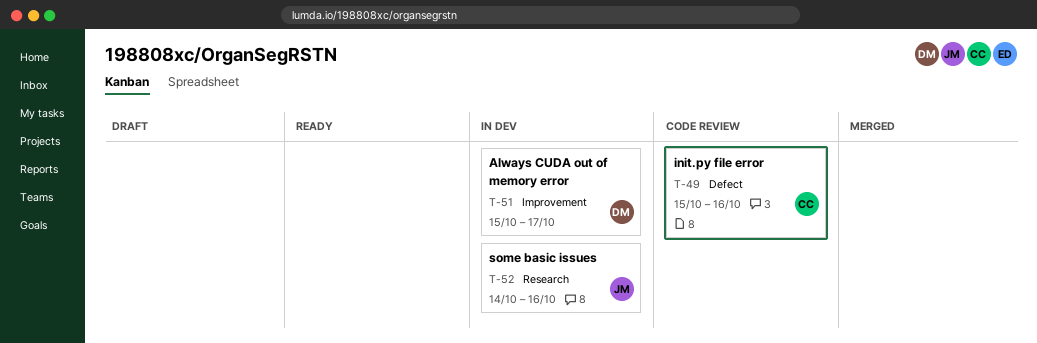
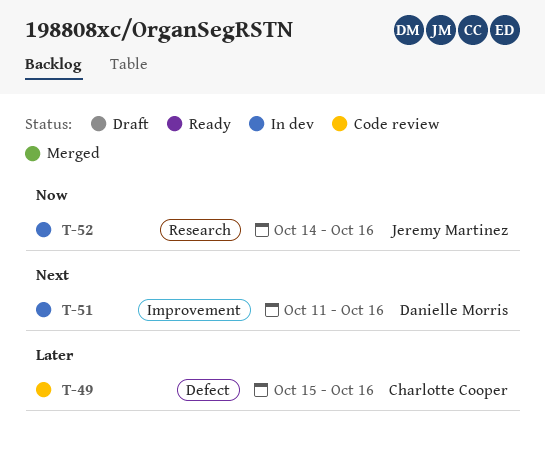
T-51, start: Oct 15 -> Oct 11
T-51, due: Oct 17 -> Oct 16

